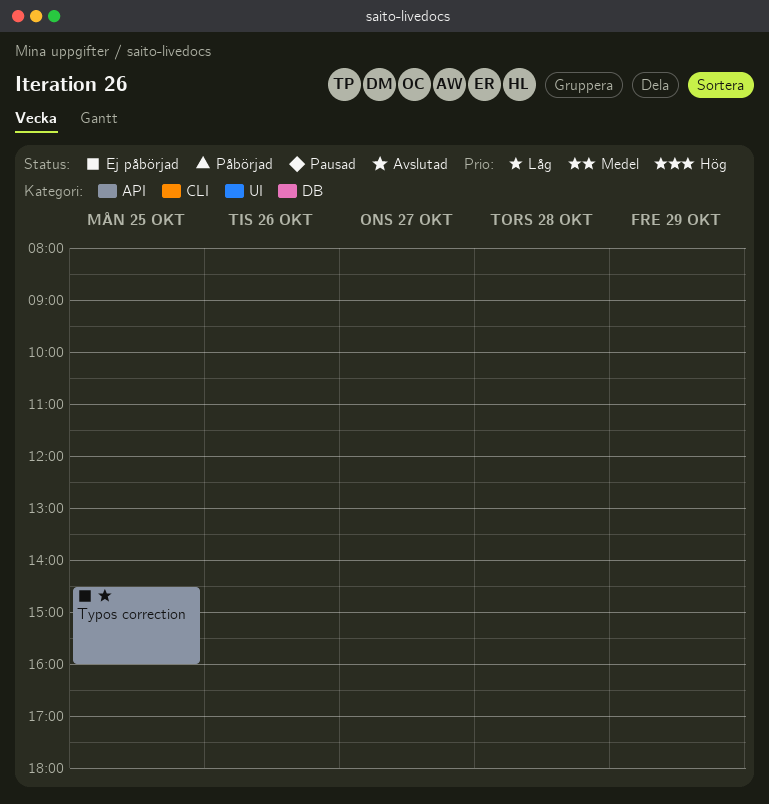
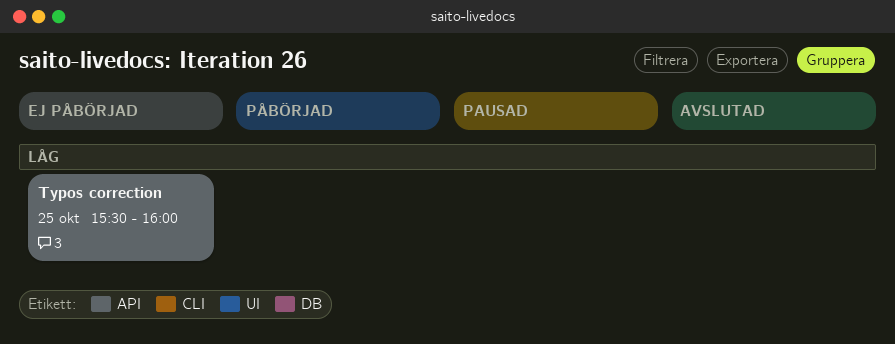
Typos correction, begins: 14:30 -> 15:30

